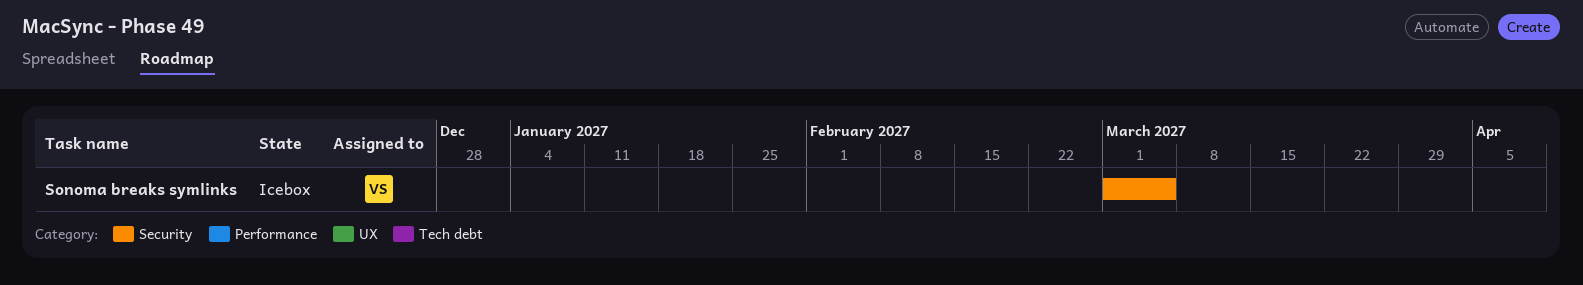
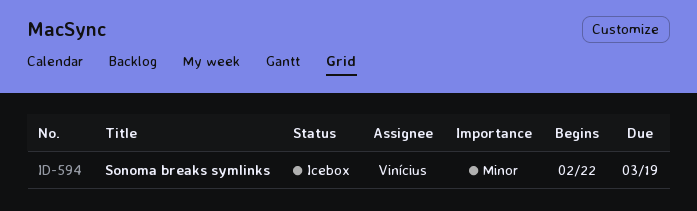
Sonoma breaks symlinks, start: Mar 1 -> Feb 22
Sonoma breaks symlinks, due: Mar 5 -> Mar 19

